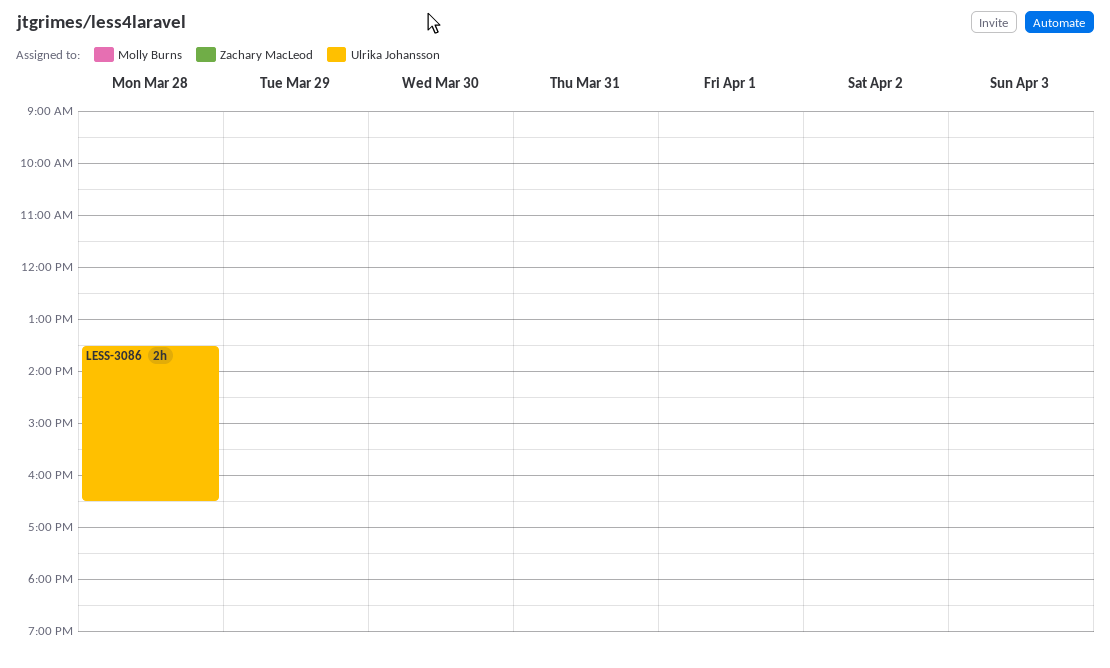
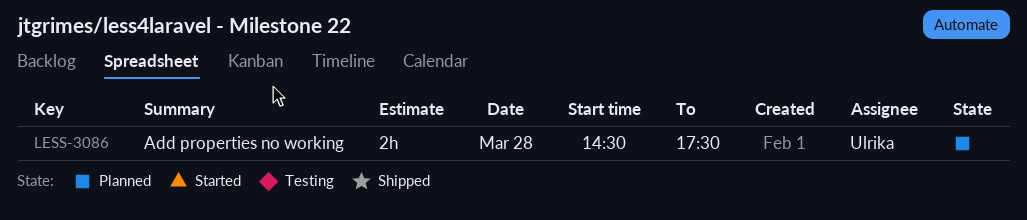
LESS-3086, begins: 13:30 -> 14:30
LESS-3086, ends: 16:30 -> 17:30

